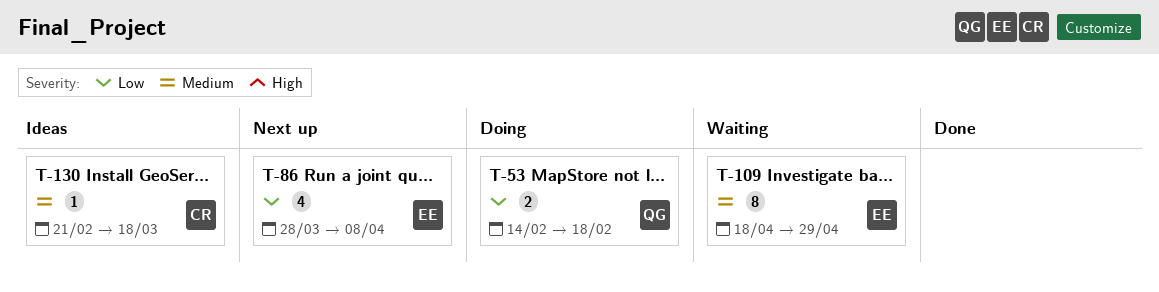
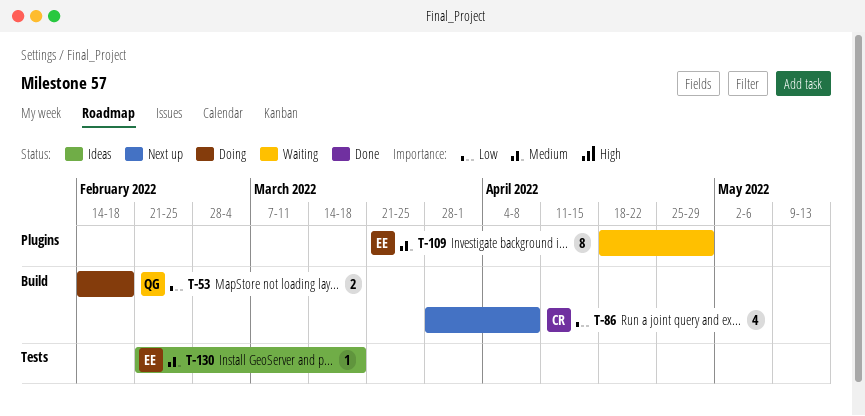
T-86, owner: EE -> CR
T-130, owner: CR -> EE

